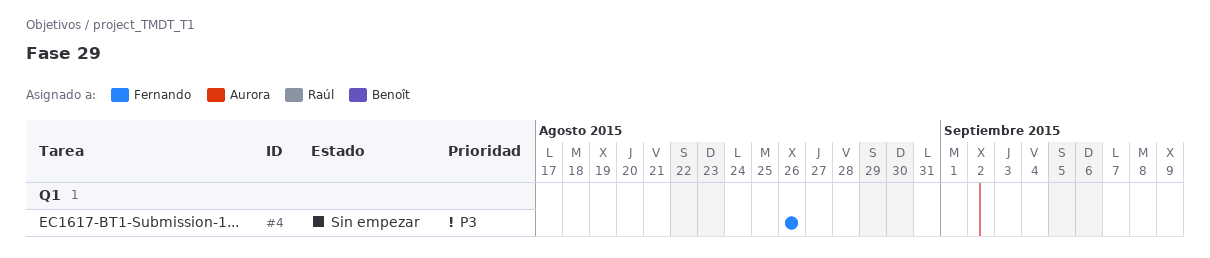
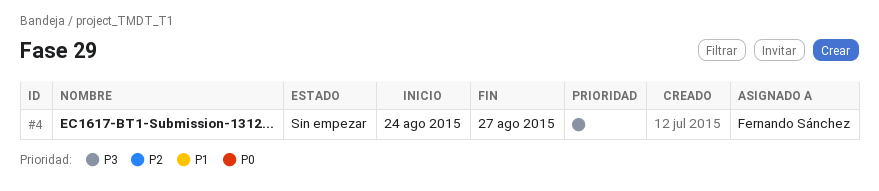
#4, start: Aug 26 -> Aug 24
#4, due: Aug 26 -> Aug 27

